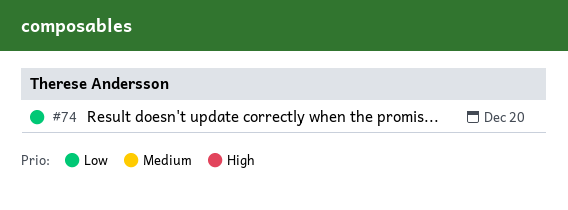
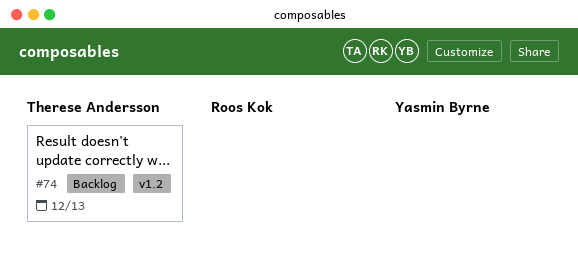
#74, due: Dec 20 -> Dec 13

